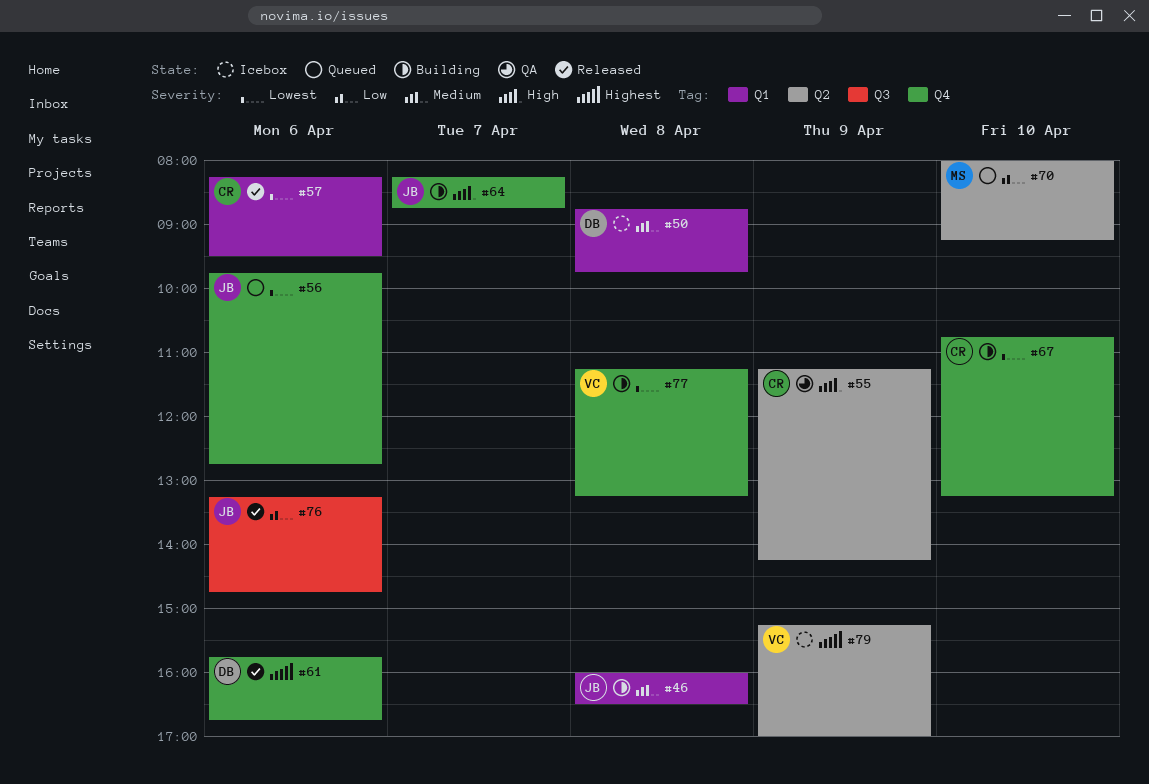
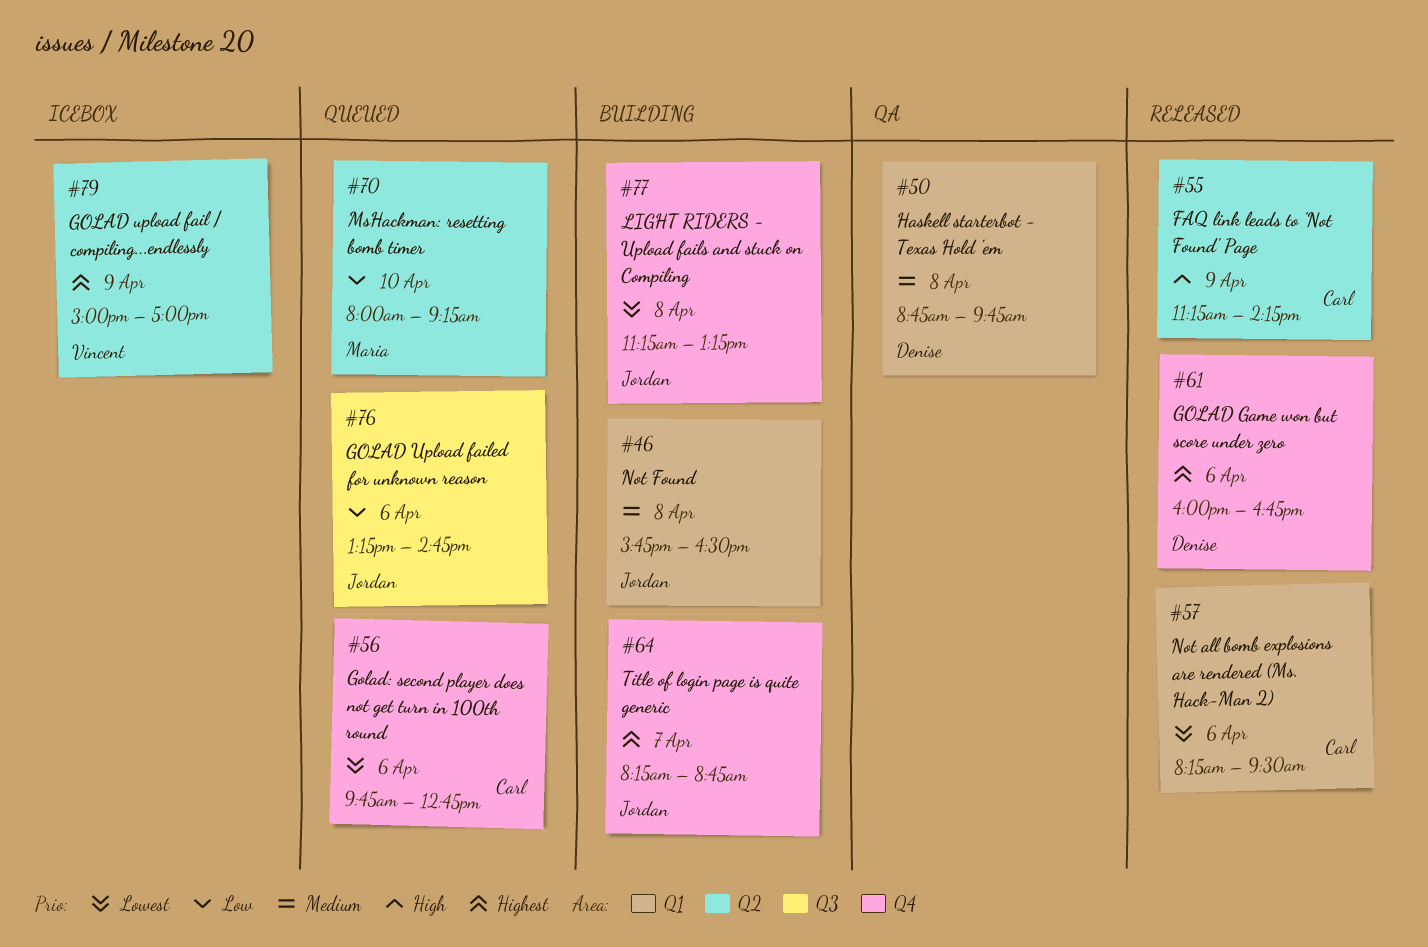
#46, begins: 16:00 -> 15:45
#50, status: Icebox -> QA
#55, status: QA -> Released
#56, owner: Jordan -> Carl
#61, begins: 15:45 -> 16:00
#64, priority: High -> Highest
#67: present -> none
#76, status: Released -> Queued
#77, owner: Vincent -> Jordan
#79, begins: 15:15 -> 15:00

